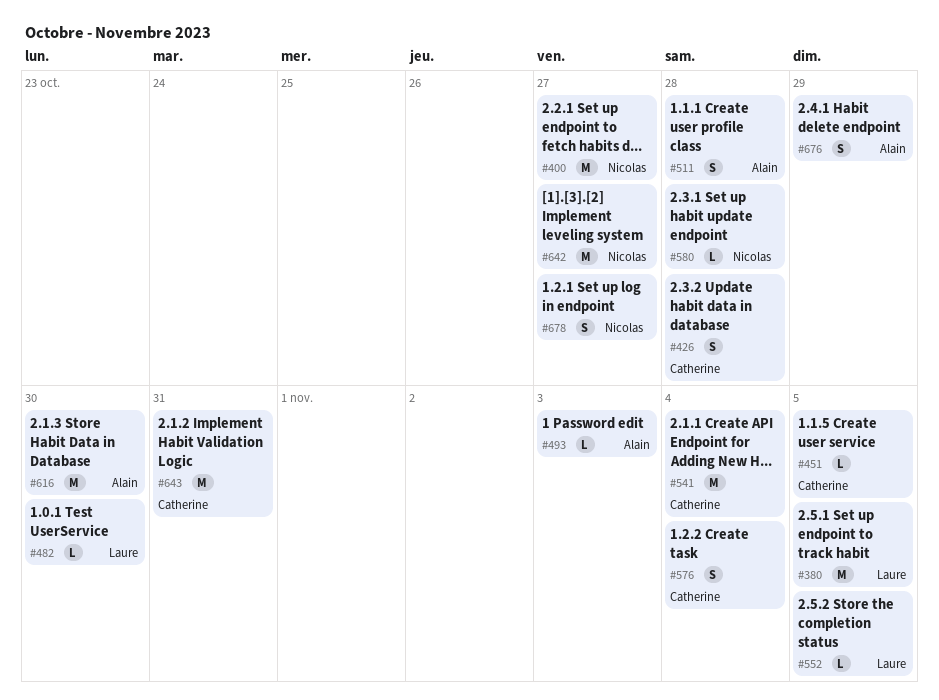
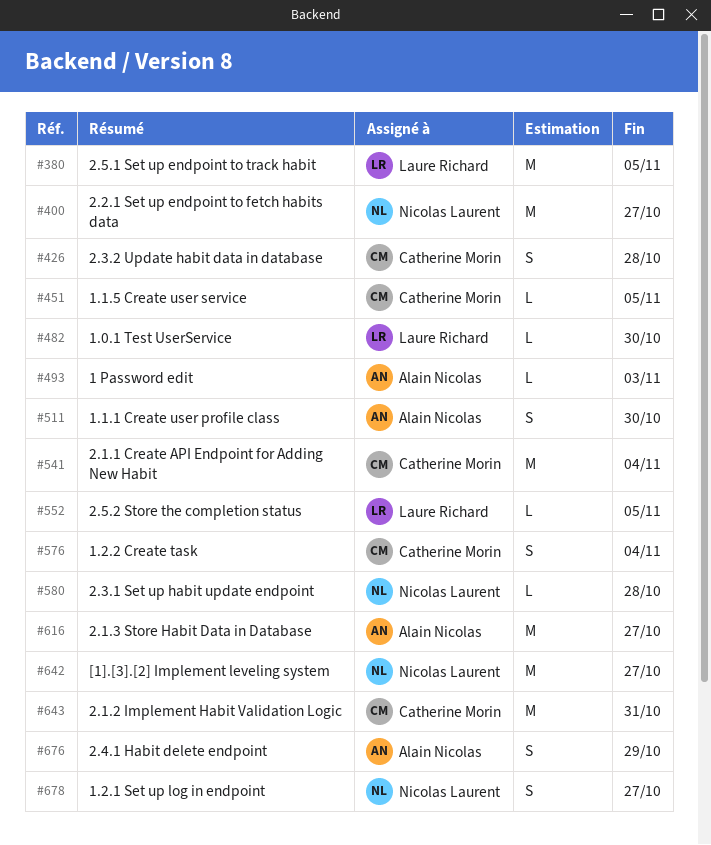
#511, due: Oct 28 -> Oct 30
#616, due: Oct 30 -> Oct 27

